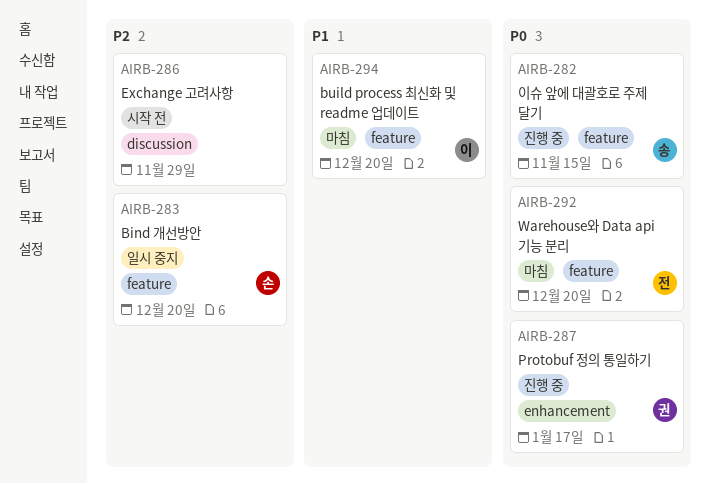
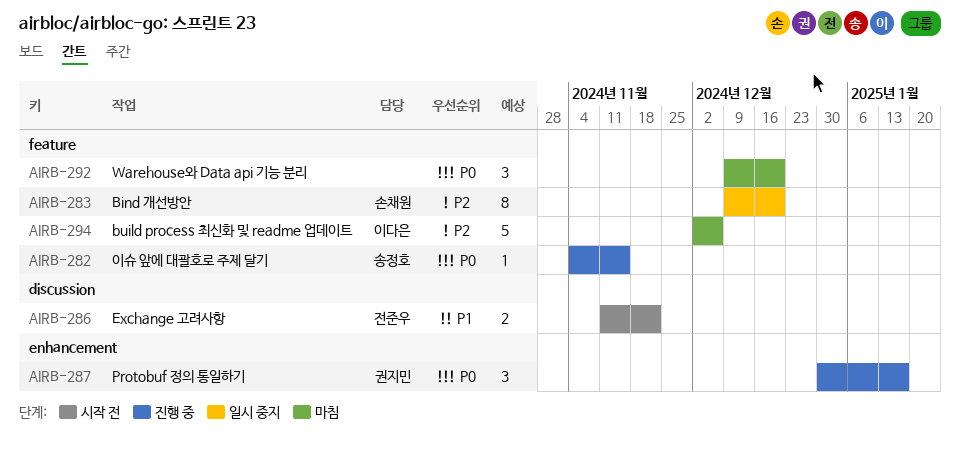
AIRB-286, owner: none -> 전준우
AIRB-286, priority: P2 -> P1
AIRB-286, due: Nov 29 -> Nov 22
AIRB-292, owner: 전준우 -> none
AIRB-294, priority: P1 -> P2
AIRB-294, due: Dec 20 -> Dec 6

